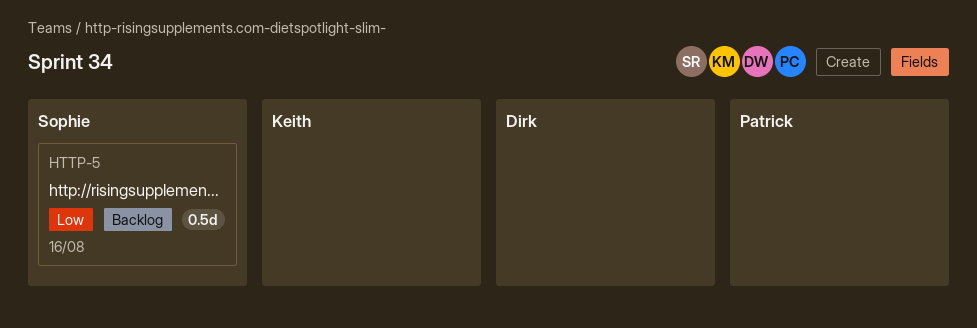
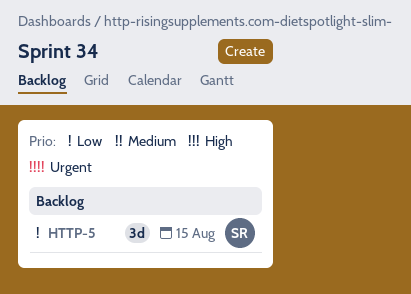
HTTP-5, estimate: 0.5d -> 3d
HTTP-5, due: Aug 16 -> Aug 15

